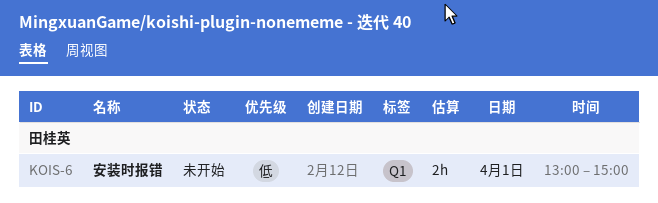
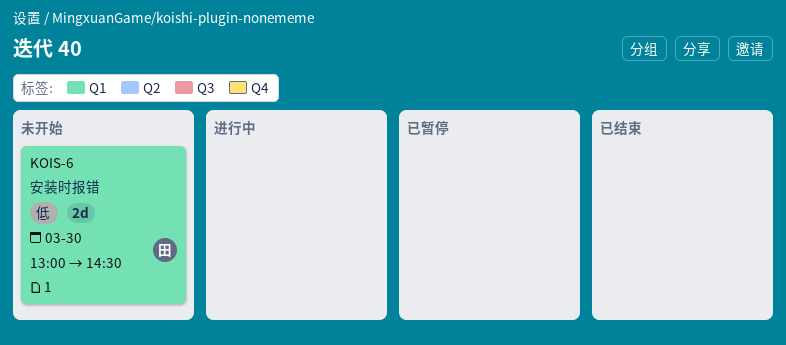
KOIS-6, estimate: 2h -> 2d
KOIS-6, day: Apr 1 -> Mar 30
KOIS-6, ends: 15:00 -> 14:30

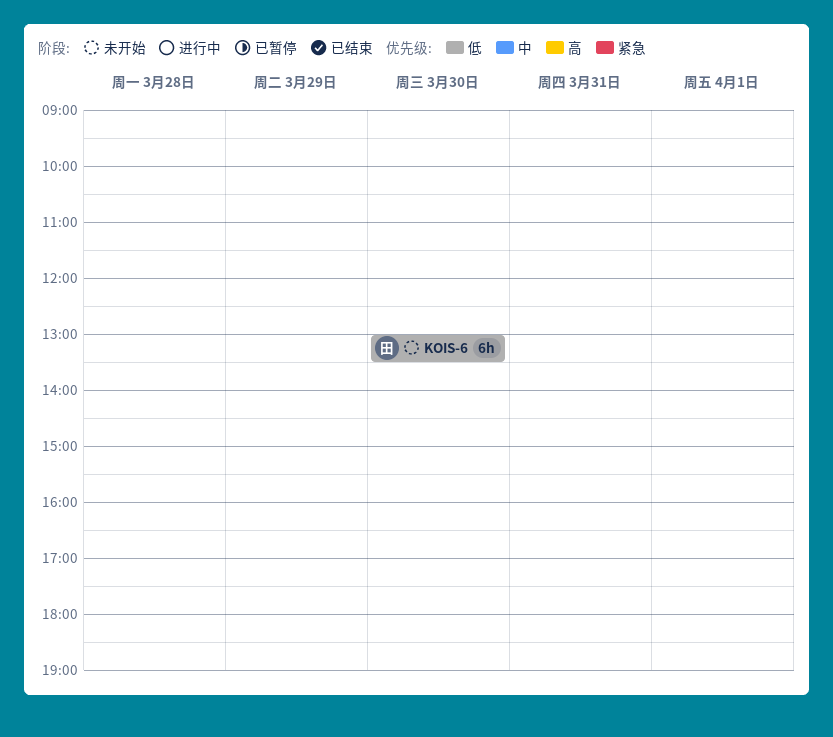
KOIS-6, estimate: 2d -> 6h
KOIS-6, ends: 14:30 -> 13:30

